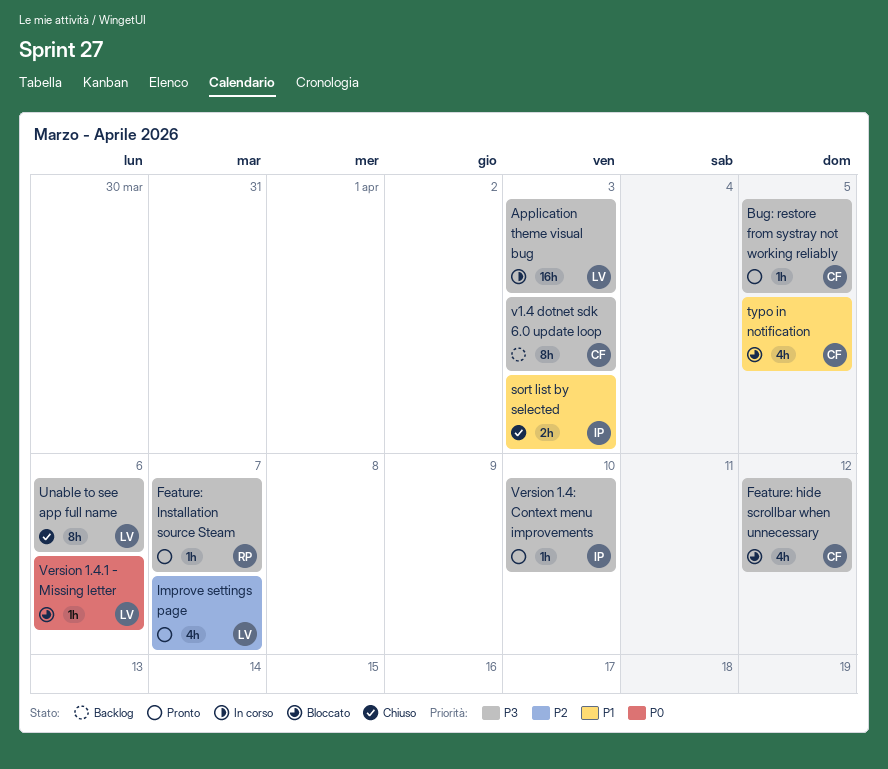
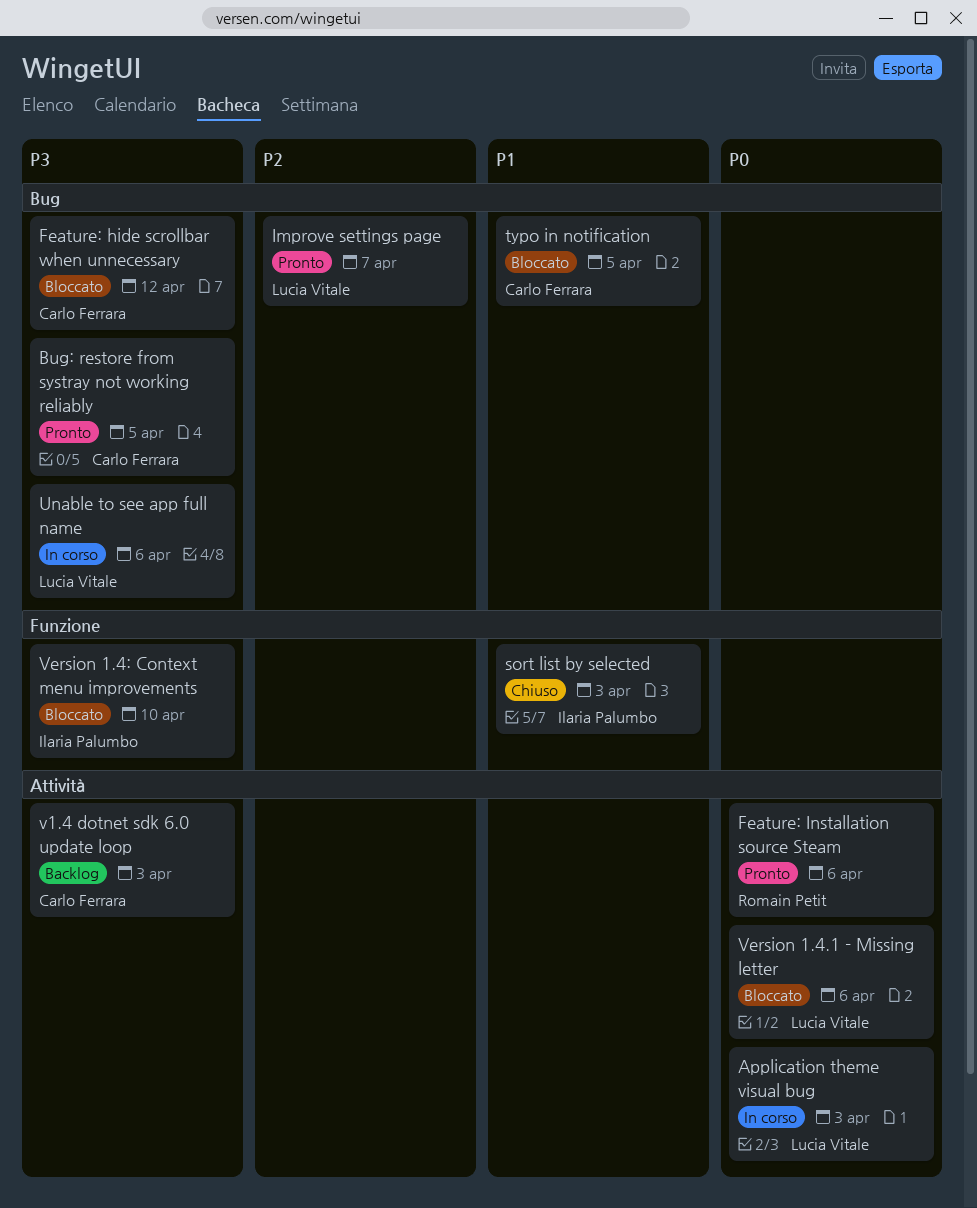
Application theme visual bug, priority: P3 -> P0
Feature: Installation source Steam, priority: P3 -> P0
Feature: Installation source Steam, due: Apr 7 -> Apr 6
Unable to see app full name, status: Chiuso -> In corso
Version 1.4: Context menu improvements, status: Pronto -> Bloccato

